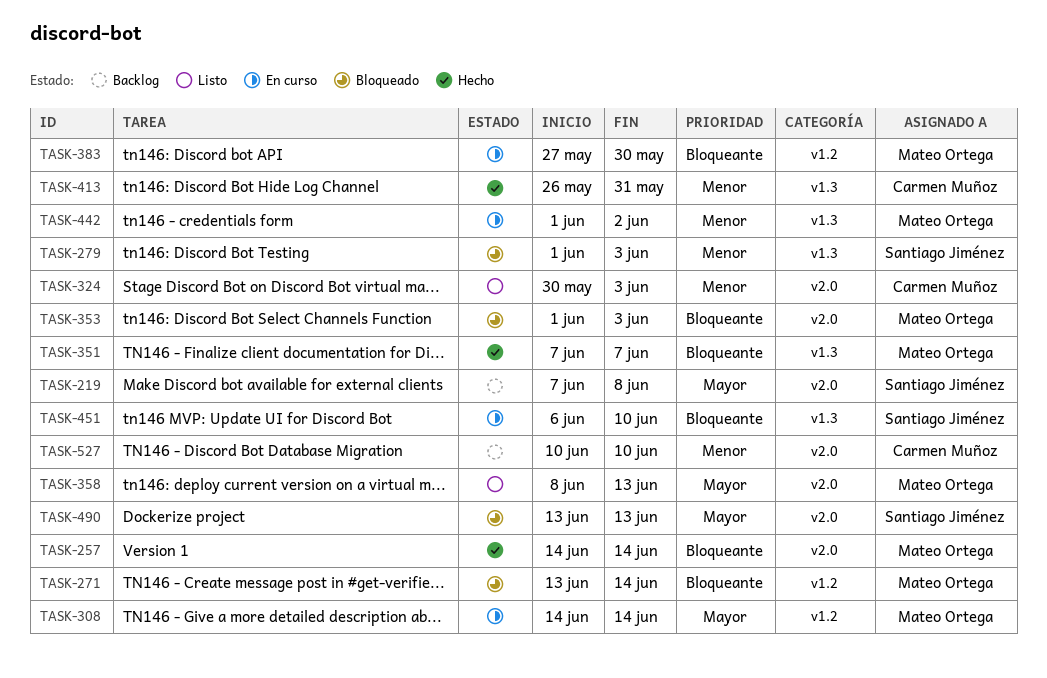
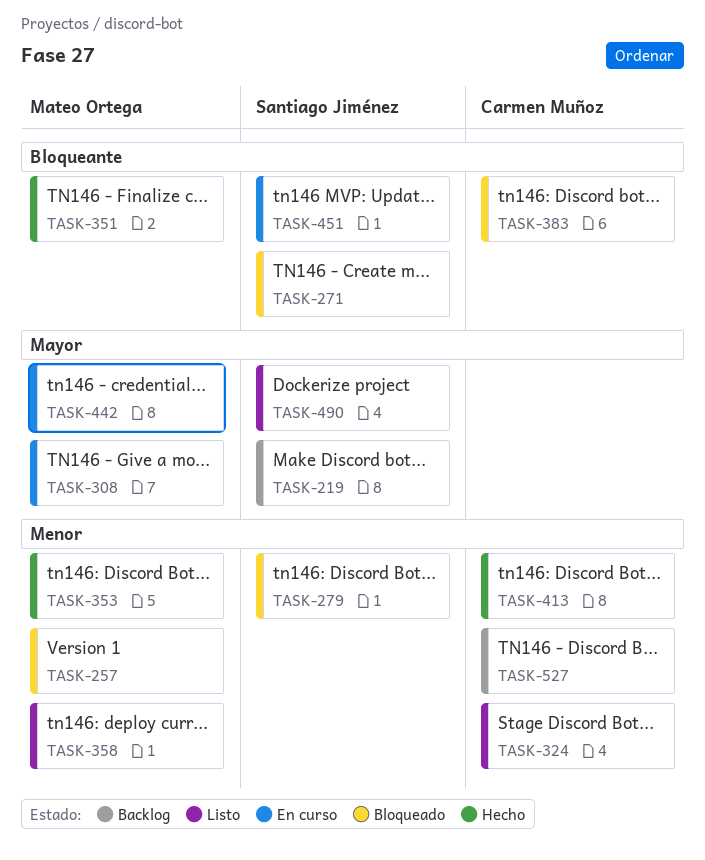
TASK-257, status: Hecho -> Bloqueado
TASK-257, priority: Bloqueante -> Menor
TASK-271, owner: Mateo Ortega -> Santiago Jiménez
TASK-353, status: Bloqueado -> Hecho
TASK-353, priority: Bloqueante -> Menor
TASK-358, priority: Mayor -> Menor
TASK-383, status: En curso -> Bloqueado
TASK-383, owner: Mateo Ortega -> Carmen Muñoz
TASK-442, priority: Menor -> Mayor
TASK-490, status: Bloqueado -> Listo

